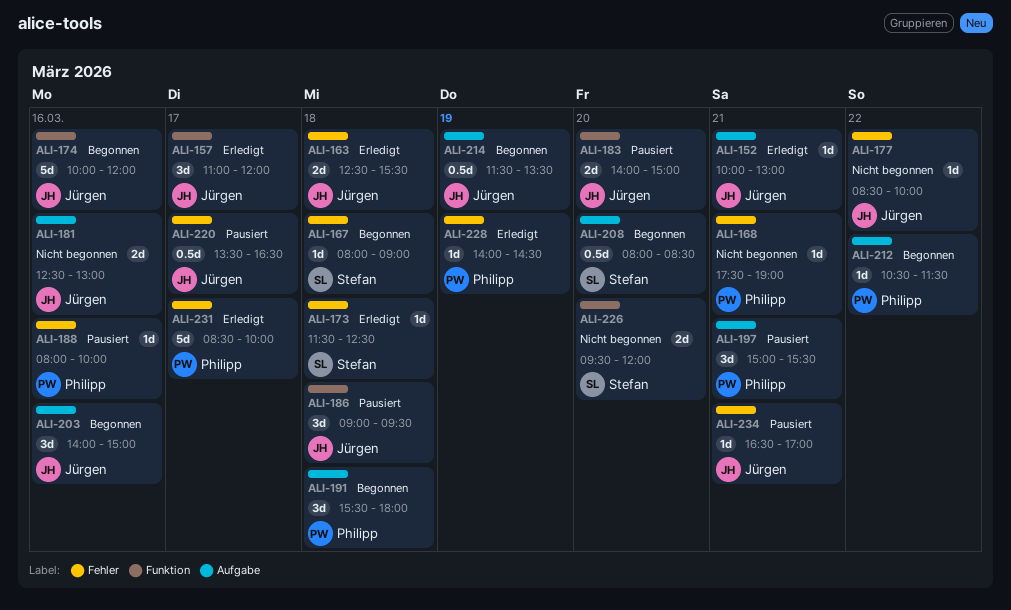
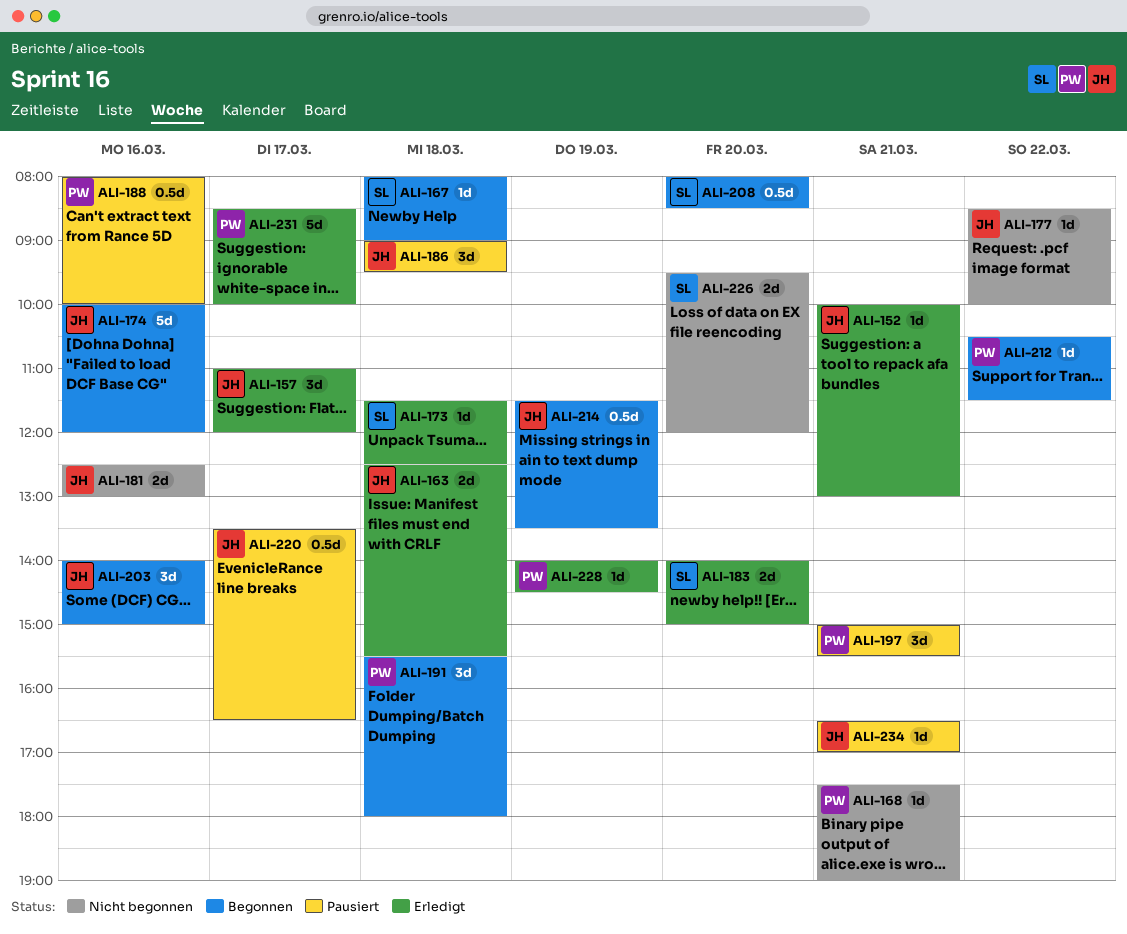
ALI-183, status: Pausiert -> Erledigt
ALI-183, owner: Jürgen -> Stefan
ALI-188, estimate: 1d -> 0.5d

